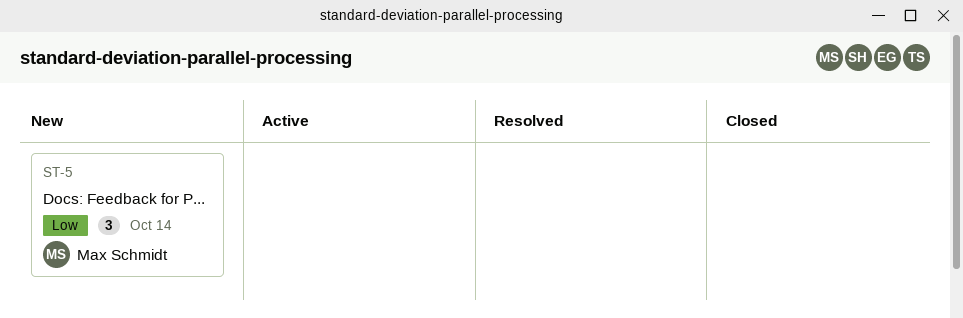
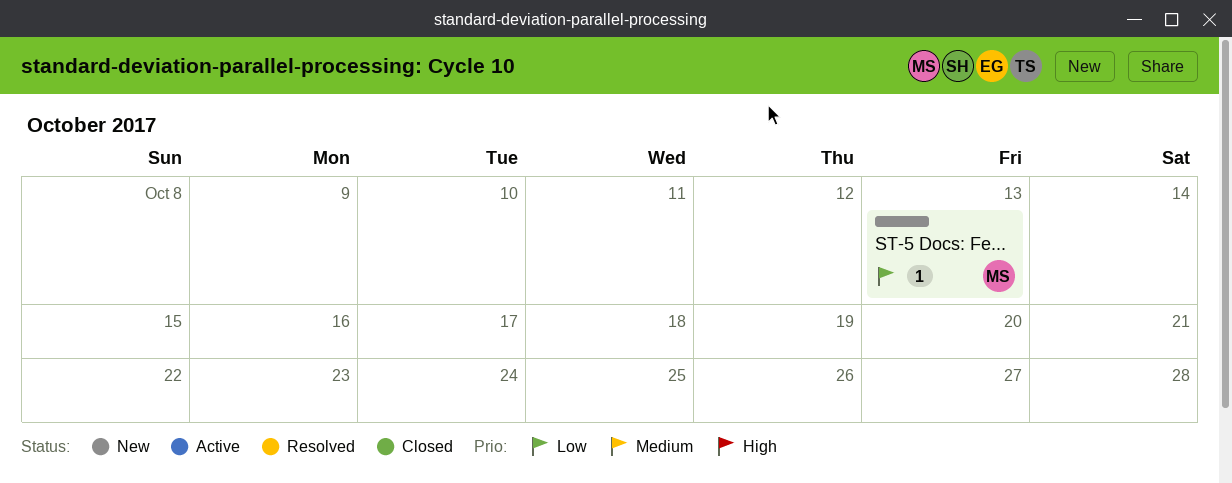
ST-5, estimate: 3 -> 1
ST-5, due: Oct 14 -> Oct 13

